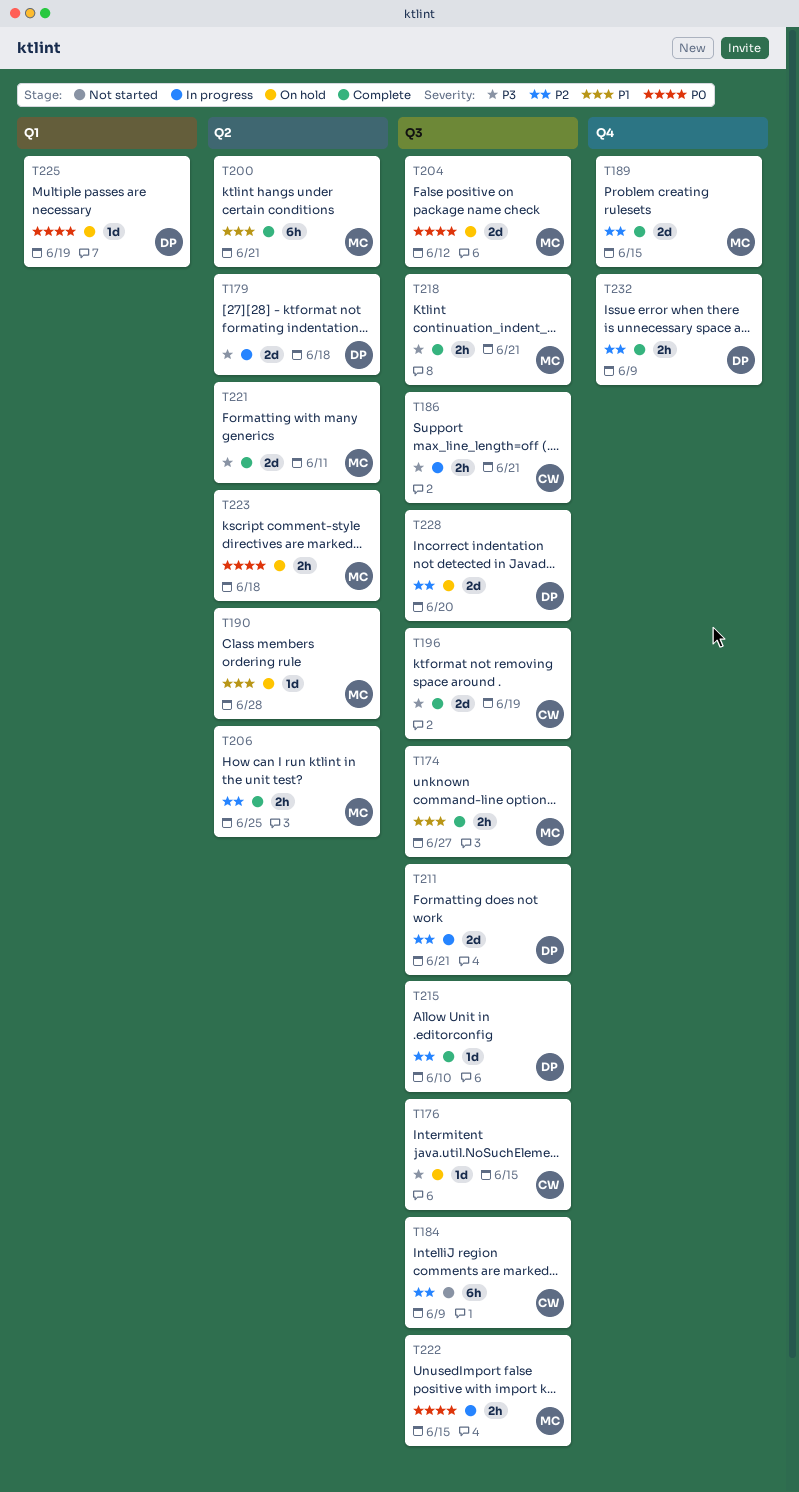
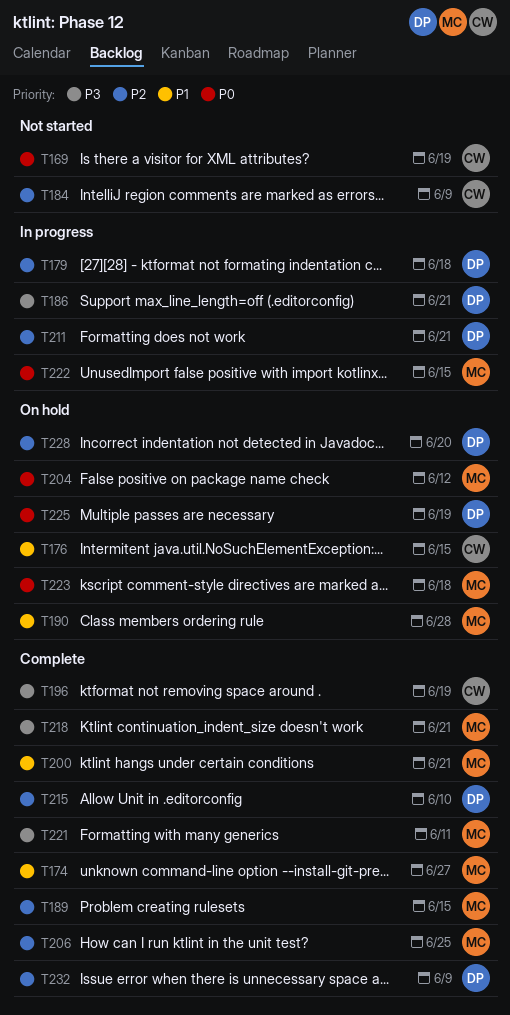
T169: none -> present
T176, priority: P3 -> P1
T179, priority: P3 -> P2
T186, owner: CW -> DP

